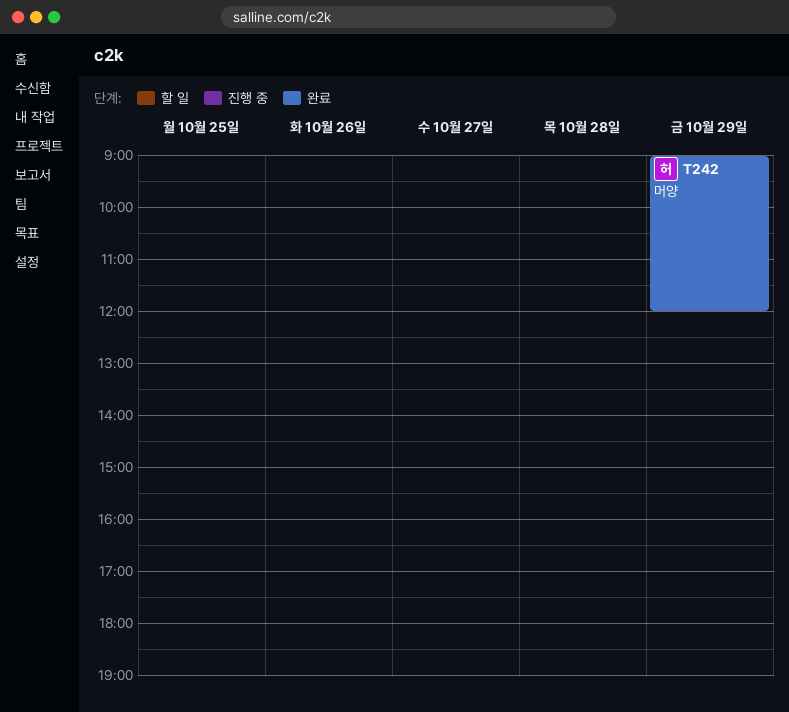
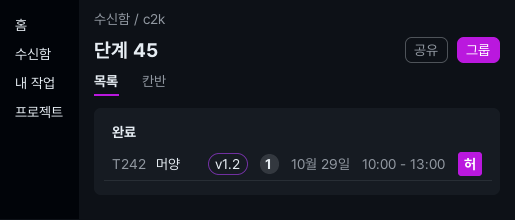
T242, begins: 09:00 -> 10:00
T242, ends: 12:00 -> 13:00

